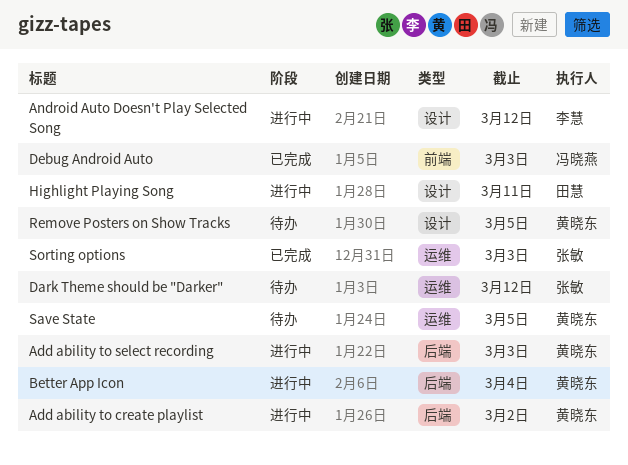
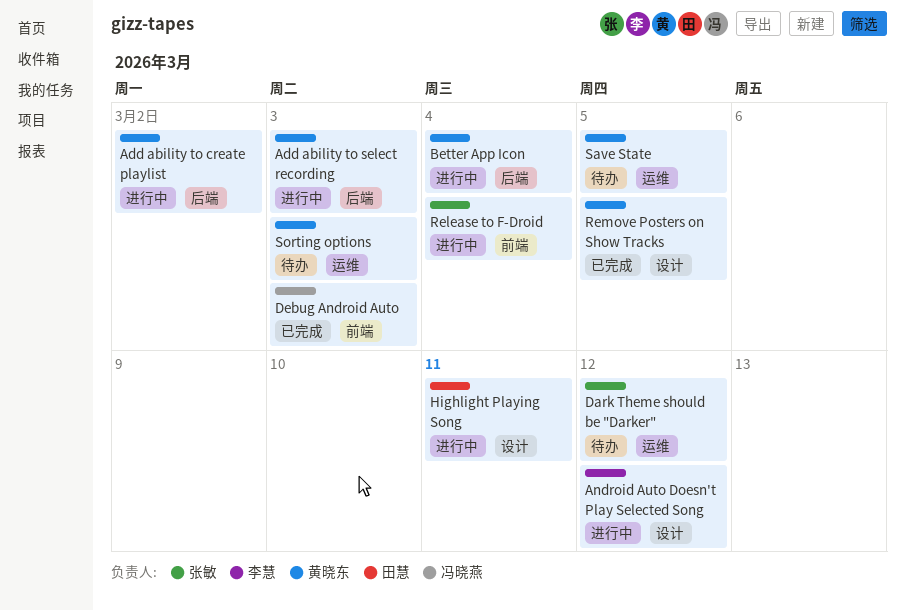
Release to F-Droid: none -> present
Remove Posters on Show Tracks, status: 待办 -> 已完成
Sorting options, status: 已完成 -> 待办
Sorting options, owner: 张敏 -> 黄晓东

